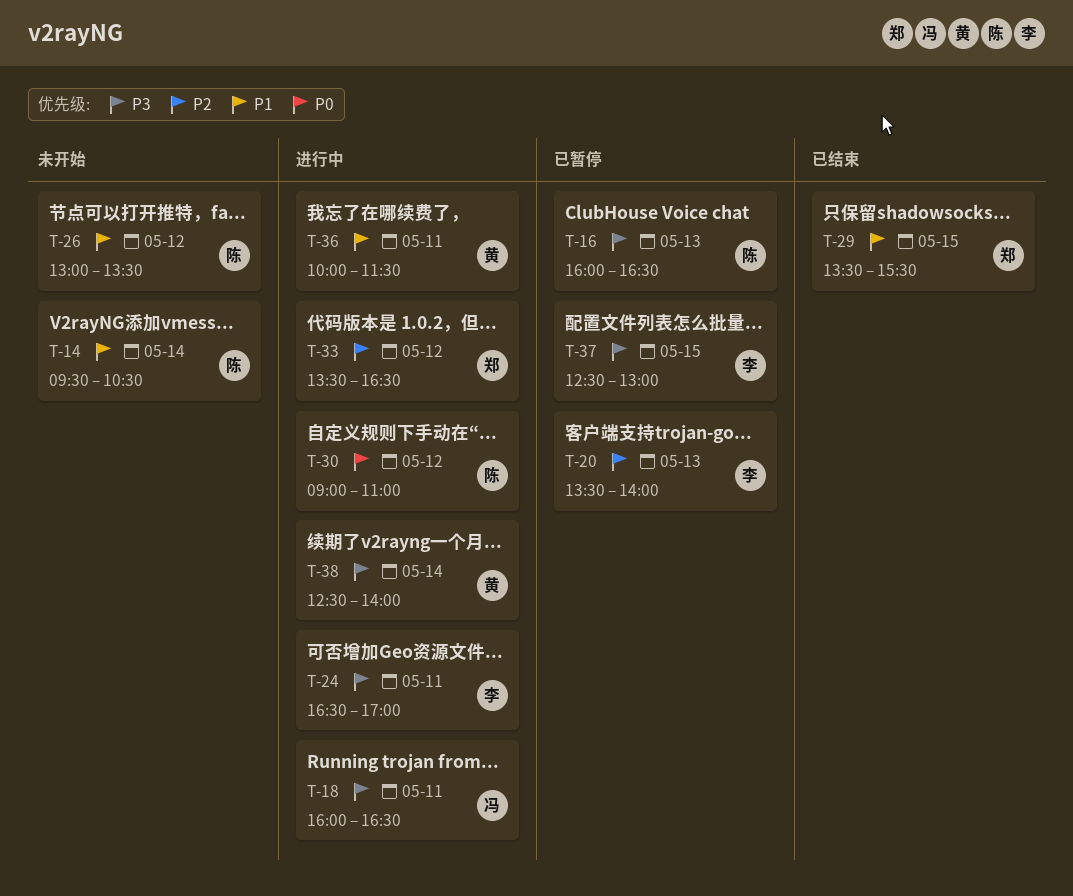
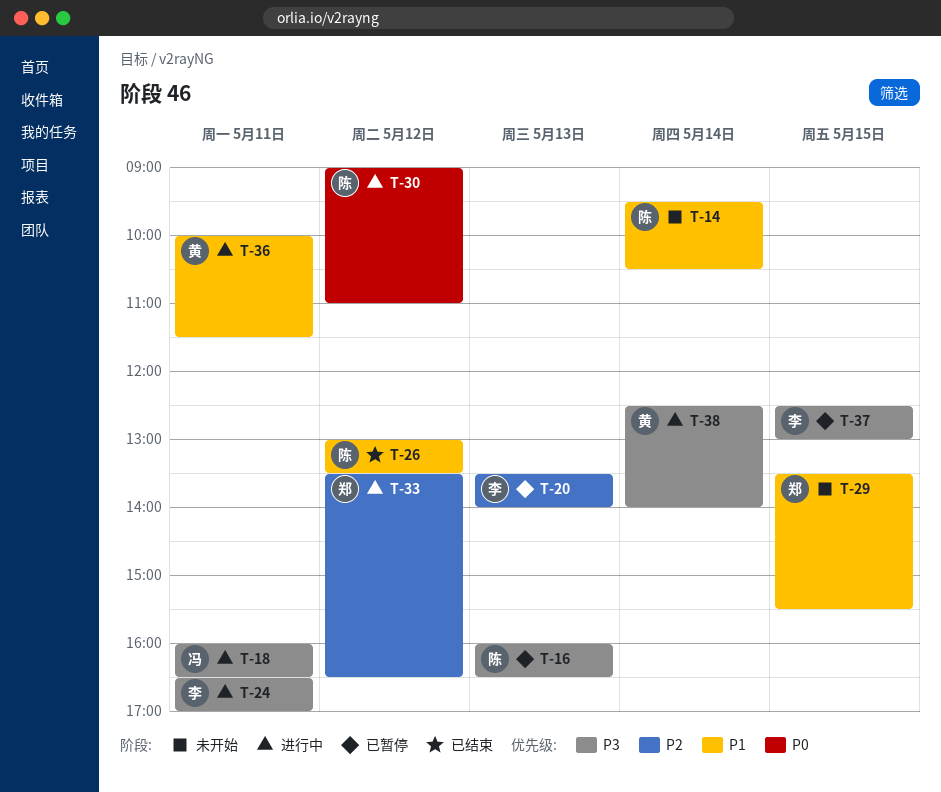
T-26, status: 未开始 -> 已结束
T-29, status: 已结束 -> 未开始

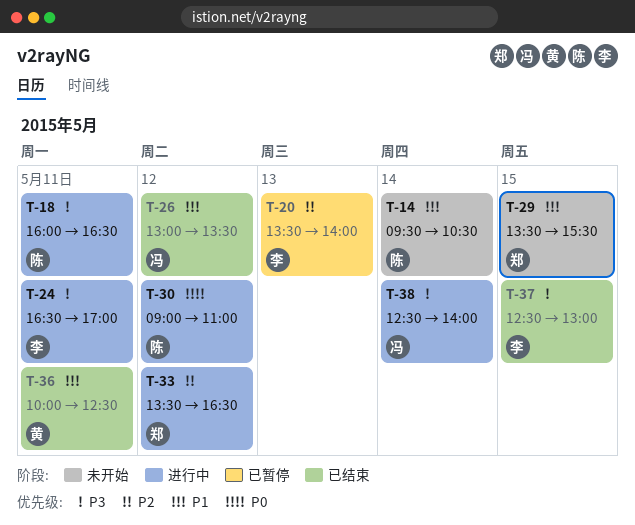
T-16: present -> none
T-18, owner: 冯 -> 陈
T-26, owner: 陈 -> 冯
T-36, status: 进行中 -> 已结束
T-36, ends: 11:30 -> 12:30
T-37, status: 已暂停 -> 已结束
T-38, owner: 黄 -> 冯

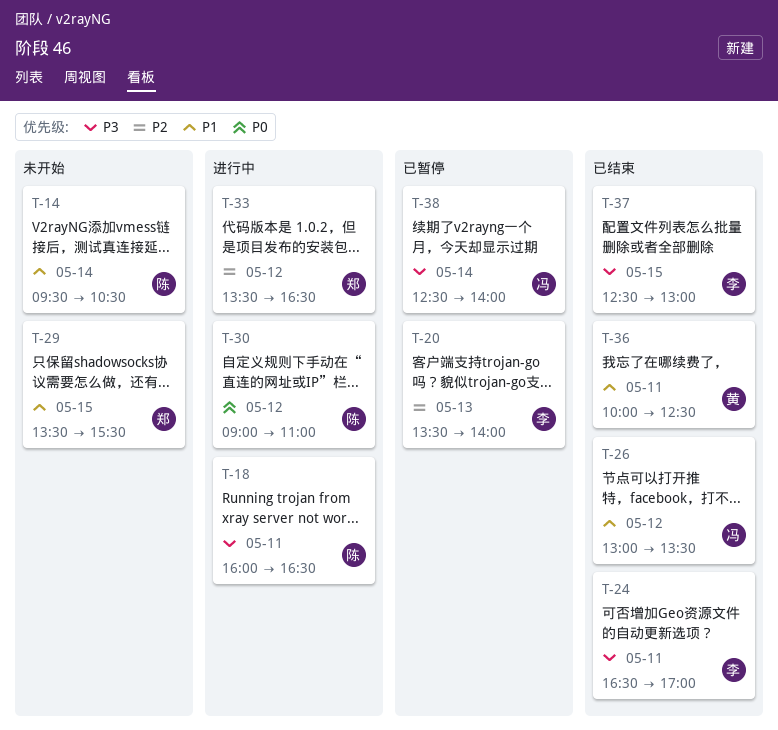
T-24, status: 进行中 -> 已结束
T-38, status: 进行中 -> 已暂停

